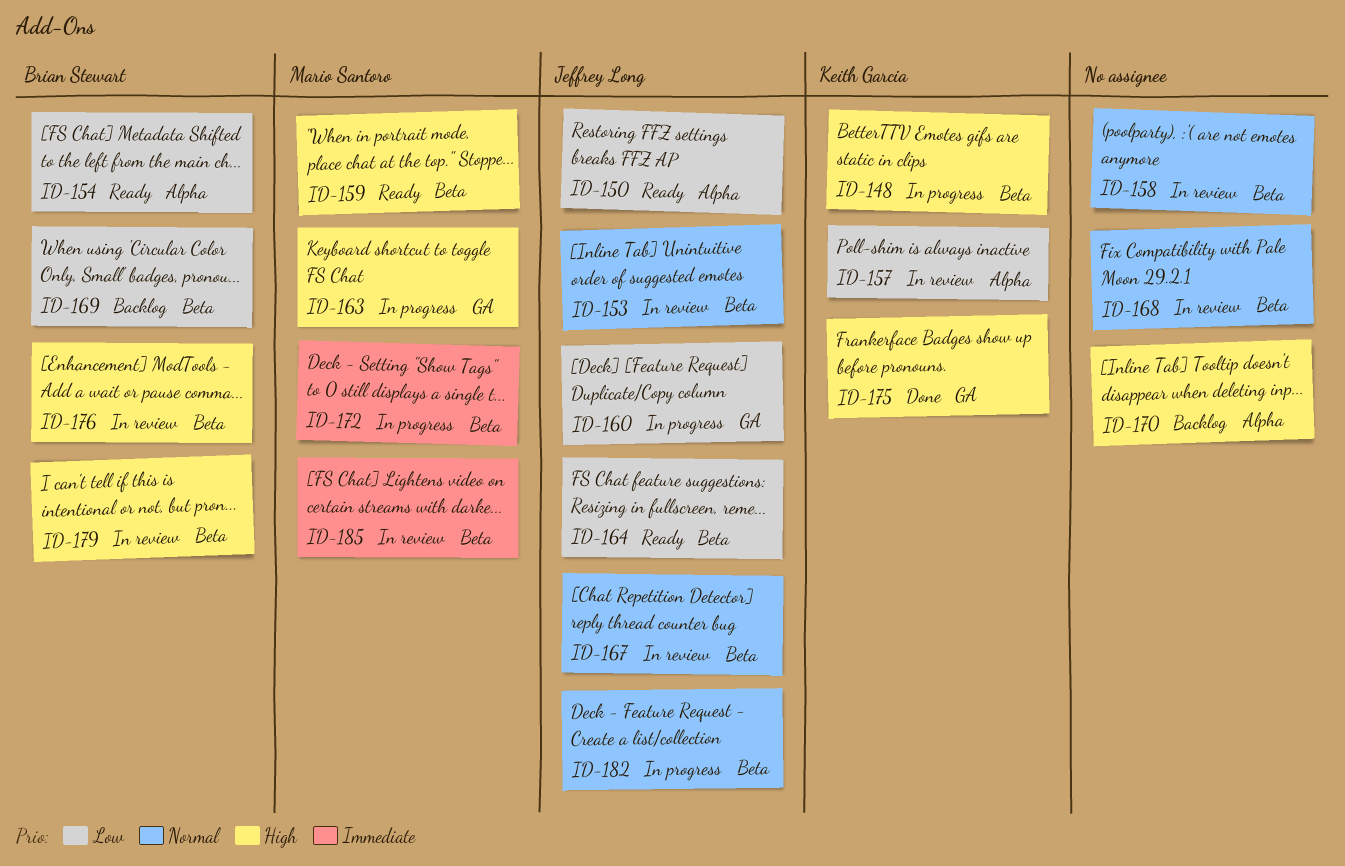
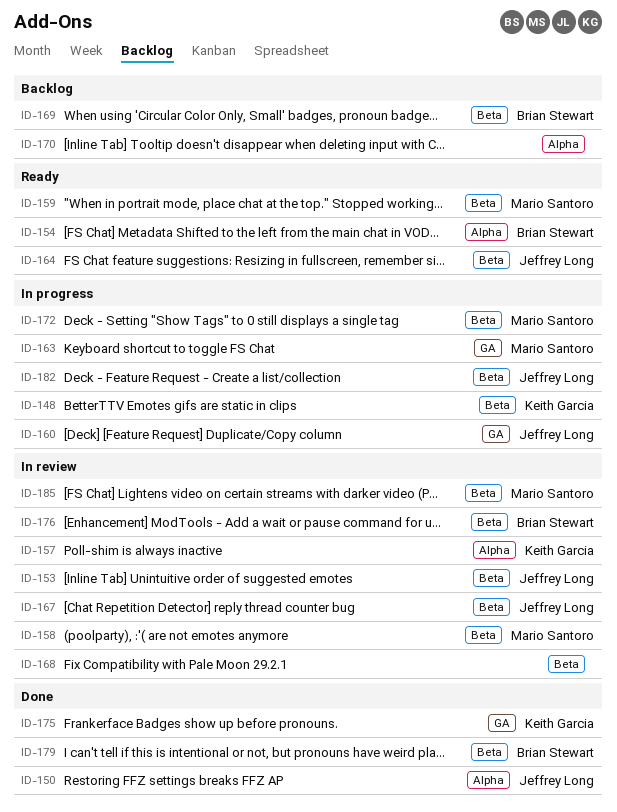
ID-150, status: Ready -> Done
ID-158, owner: none -> Mario Santoro
ID-179, status: In review -> Done

